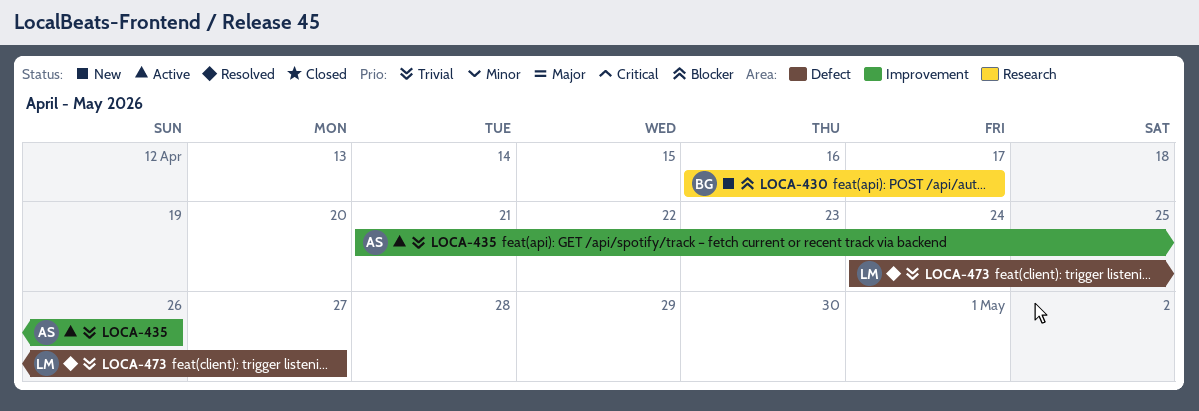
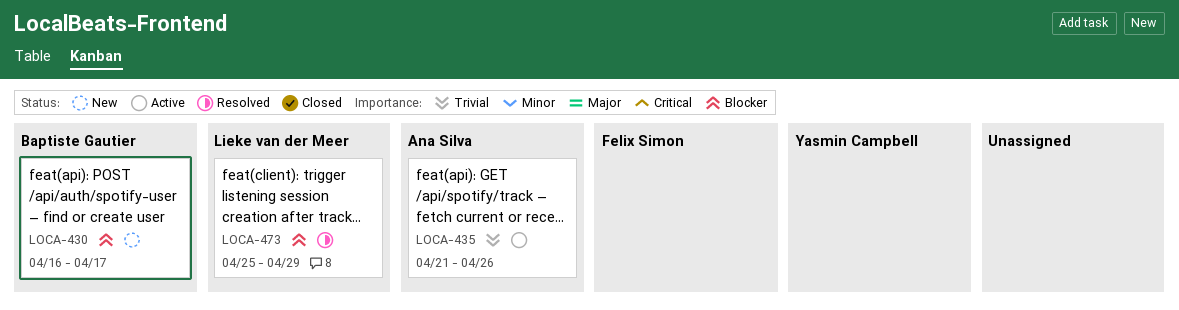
LOCA-473, priority: Trivial -> Blocker
LOCA-473, start: Apr 24 -> Apr 25
LOCA-473, due: Apr 27 -> Apr 29

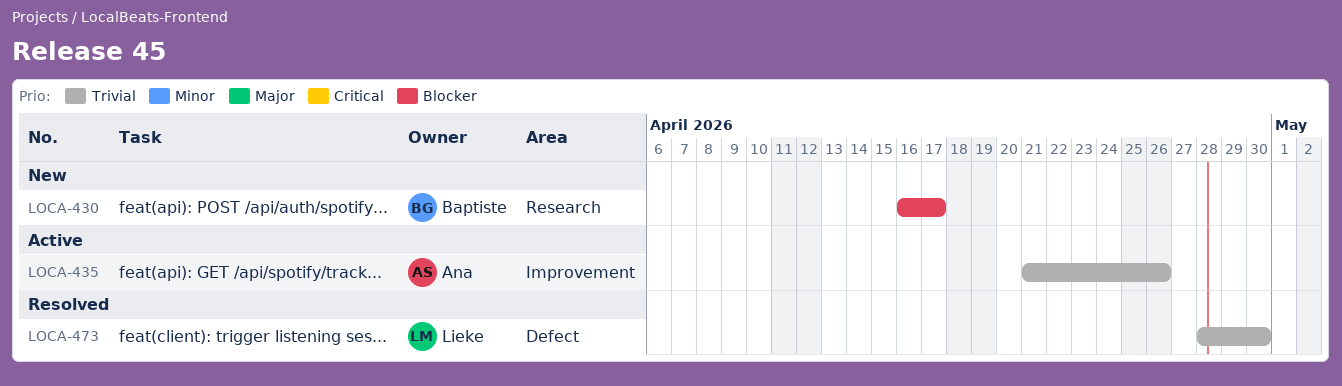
LOCA-473, priority: Blocker -> Trivial
LOCA-473, start: Apr 25 -> Apr 28
LOCA-473, due: Apr 29 -> Apr 30

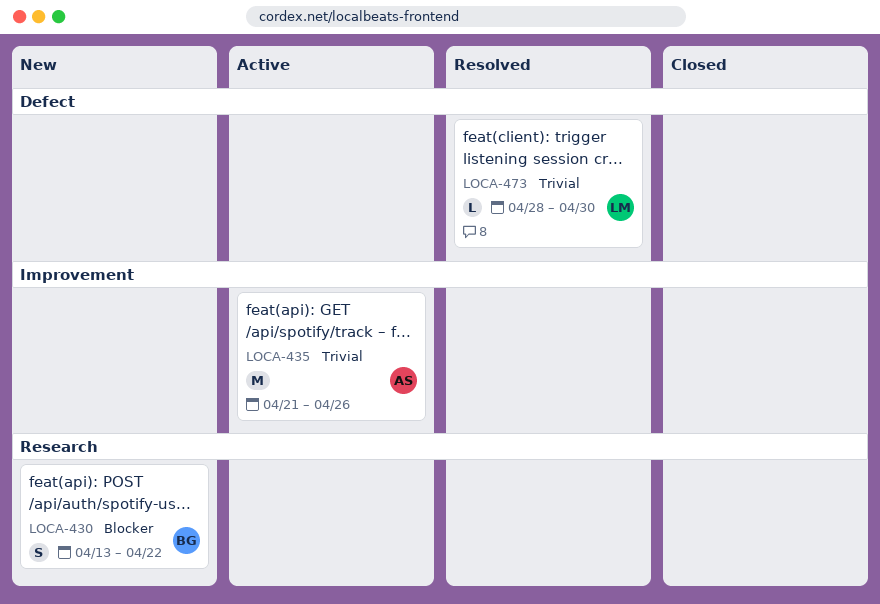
LOCA-430, start: Apr 16 -> Apr 13
LOCA-430, due: Apr 17 -> Apr 22

